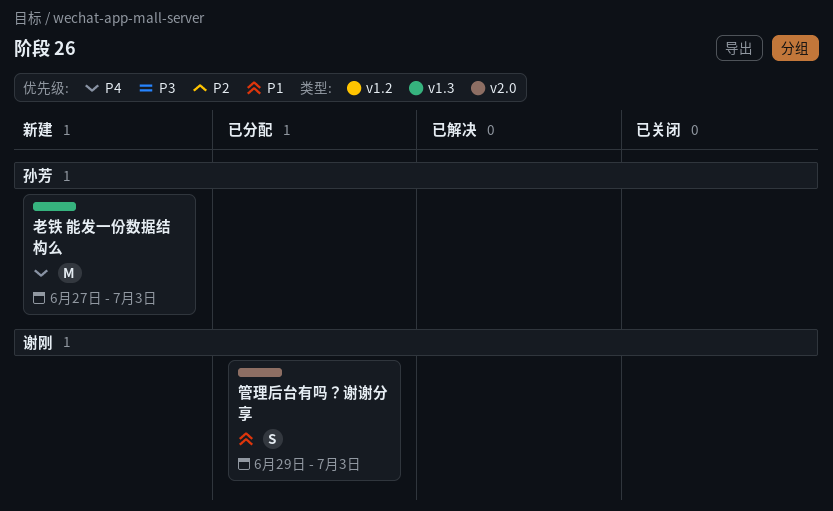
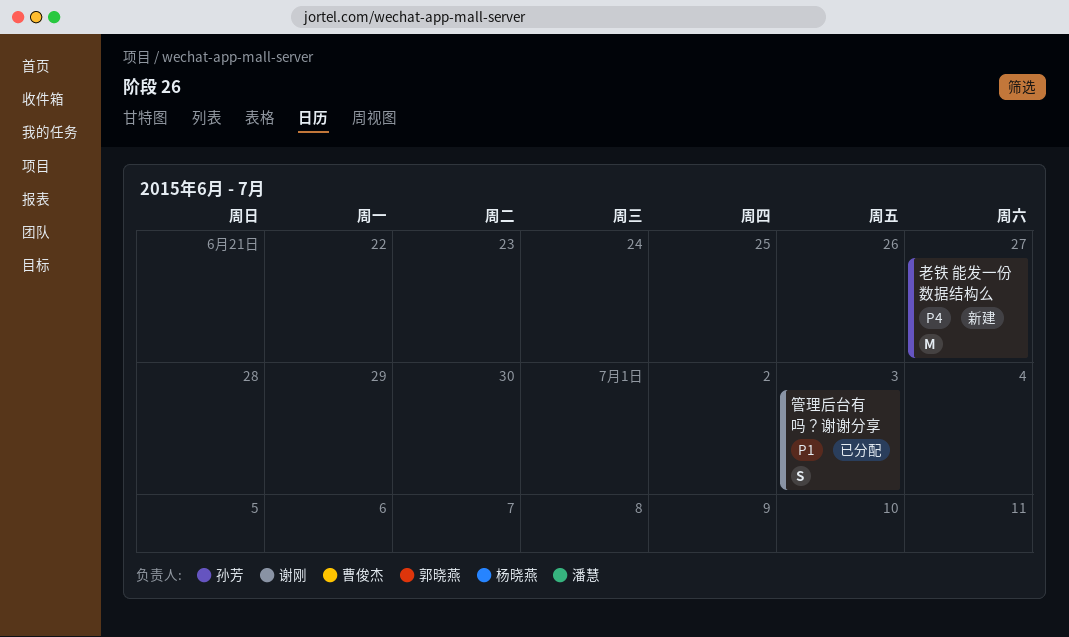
老铁 能发一份数据结构么, due: Jul 3 -> Jun 27

